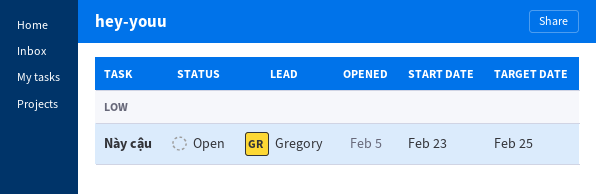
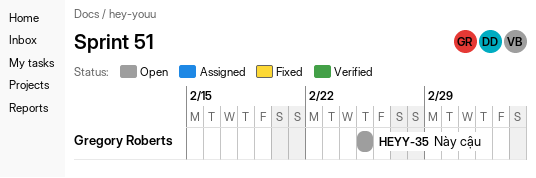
Này cậu, start: Feb 23 -> Feb 25

